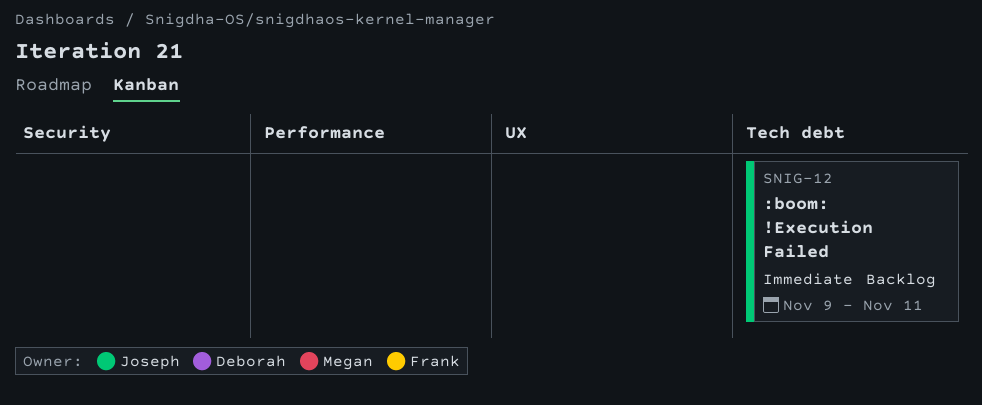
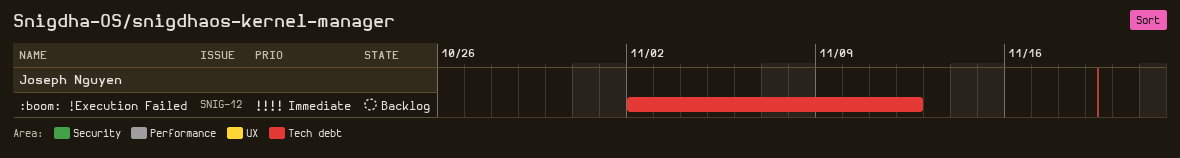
SNIG-12, start: Nov 9 -> Nov 2
SNIG-12, due: Nov 11 -> Nov 12

